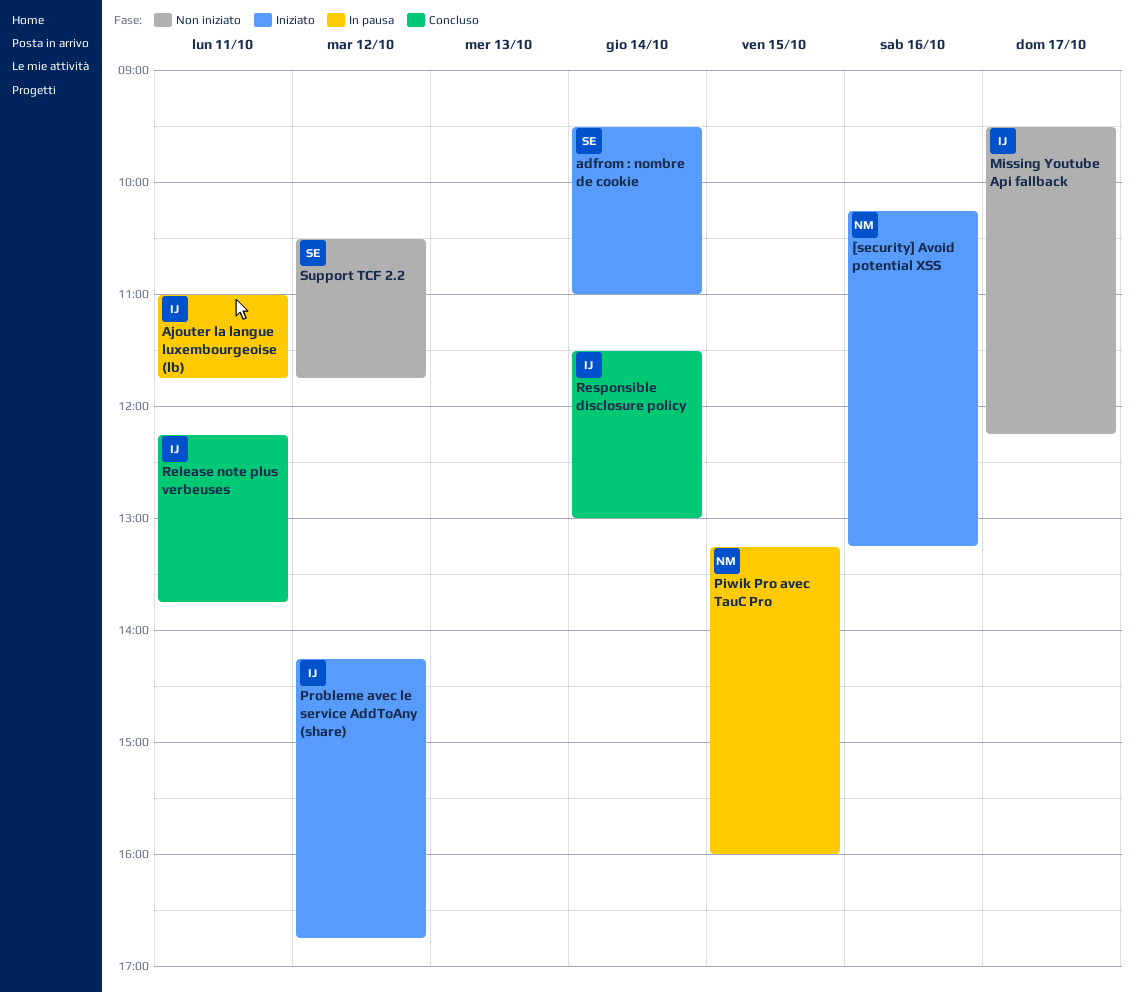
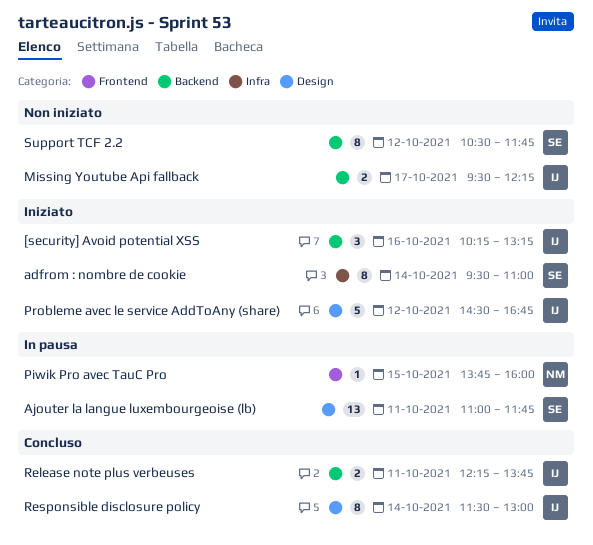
[security] Avoid potential XSS, owner: NM -> IJ
Ajouter la langue luxembourgeoise (lb), owner: IJ -> SE
Piwik Pro avec TauC Pro, begins: 13:15 -> 13:45
Probleme avec le service AddToAny (share), begins: 14:15 -> 14:30

